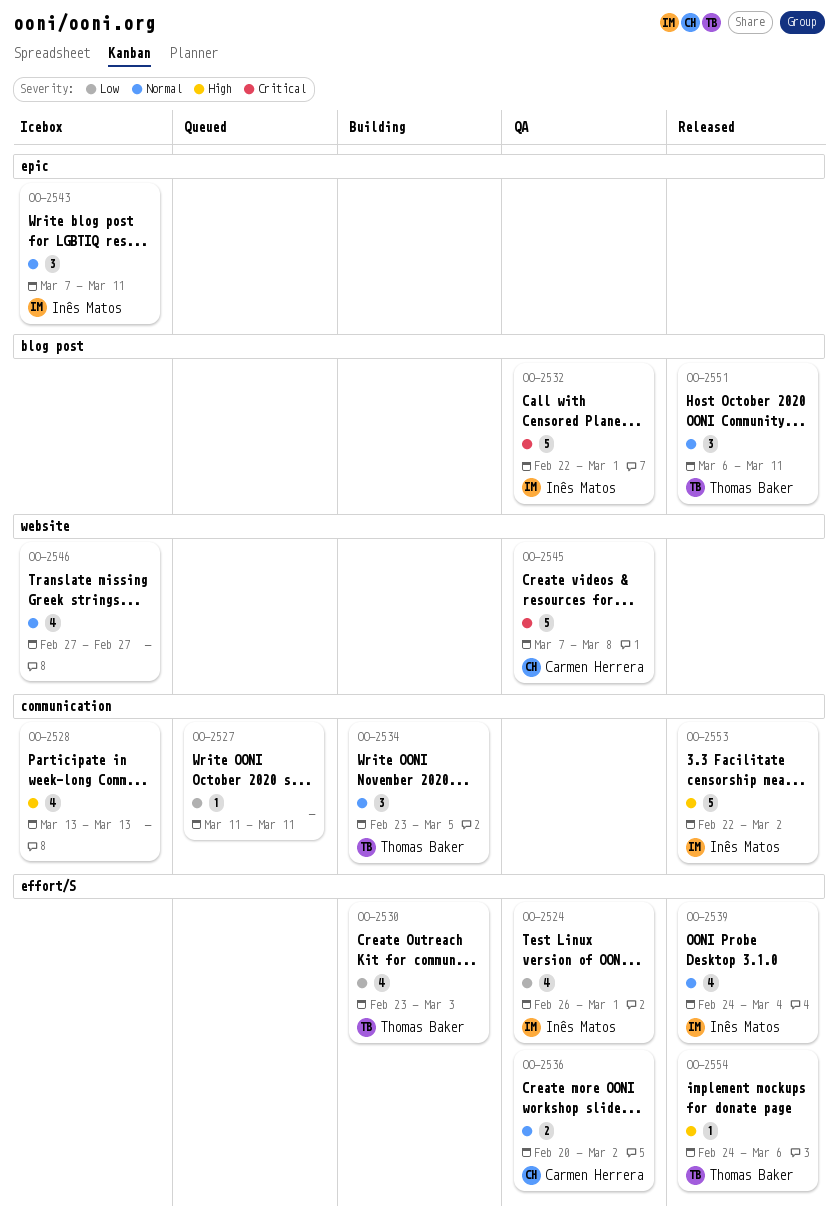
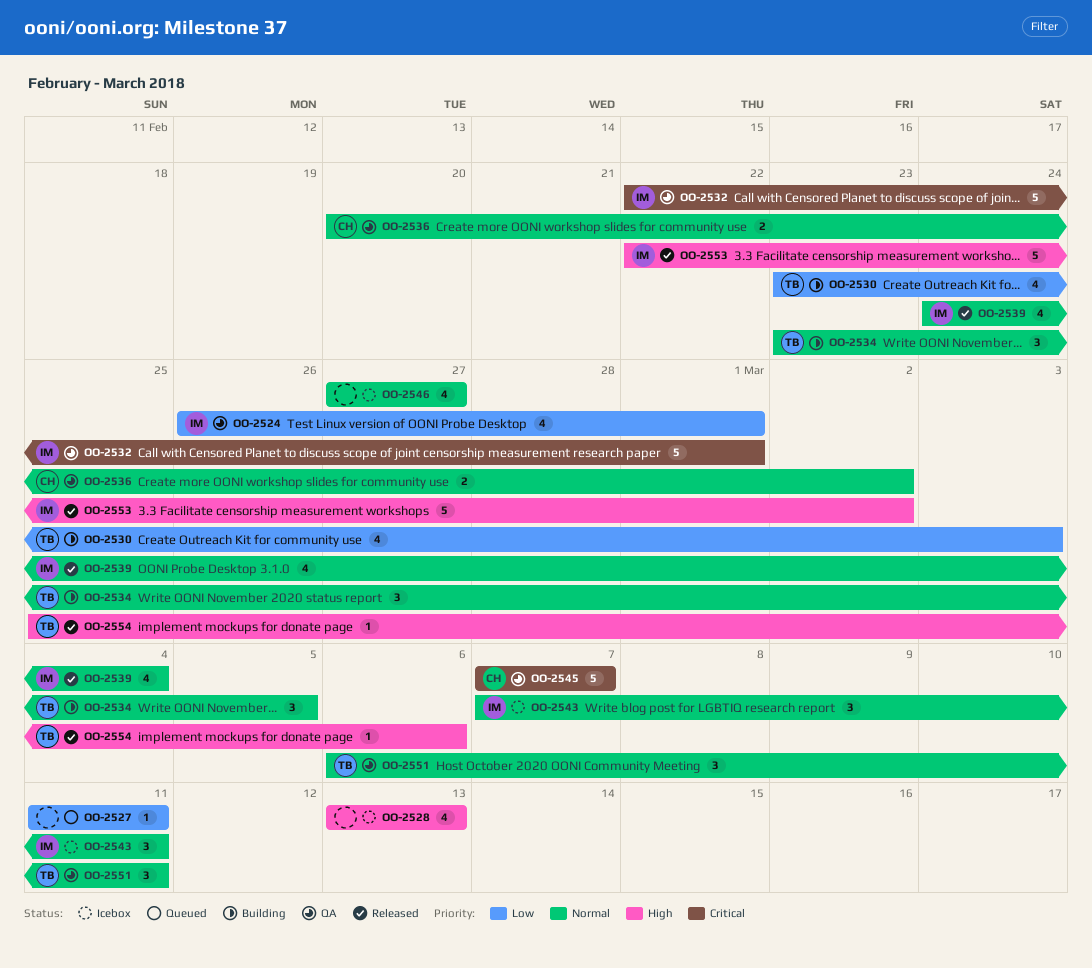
OO-2545, due: Mar 8 -> Mar 7
OO-2551, status: Released -> QA
OO-2554, start: Feb 24 -> Feb 25

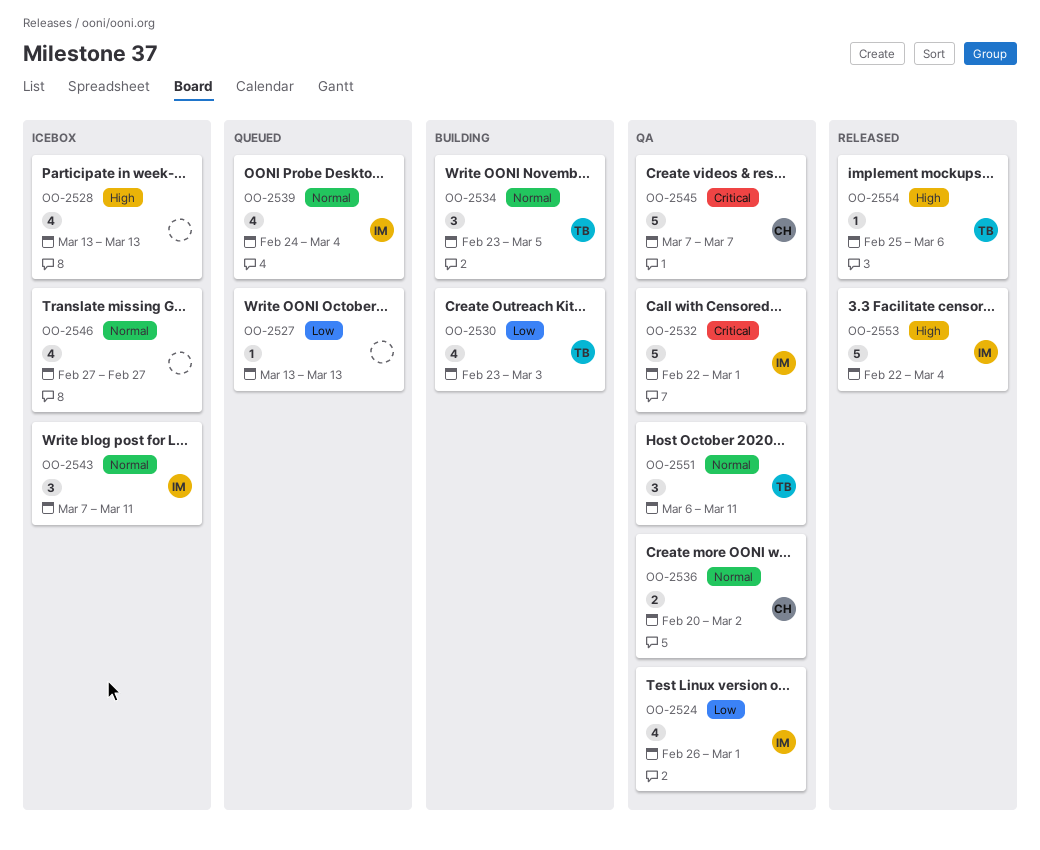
OO-2527, start: Mar 11 -> Mar 13
OO-2527, due: Mar 11 -> Mar 13
OO-2539, status: Released -> Queued
OO-2553, due: Mar 2 -> Mar 4

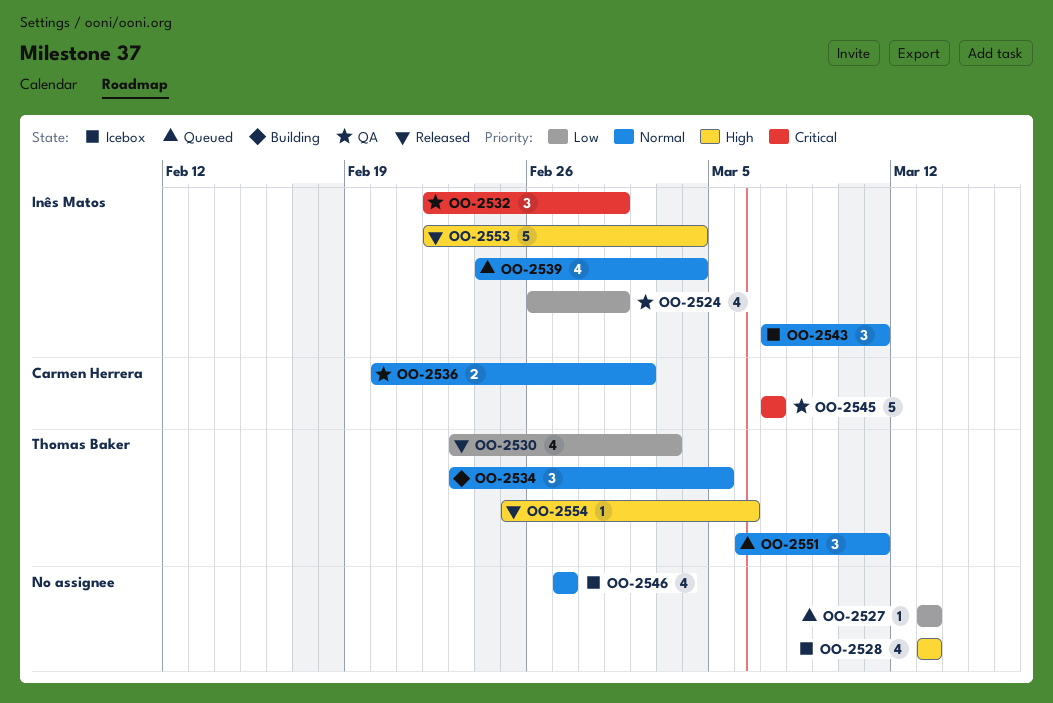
OO-2530, status: Building -> Released
OO-2532, estimate: 5 -> 3
OO-2551, status: QA -> Queued

